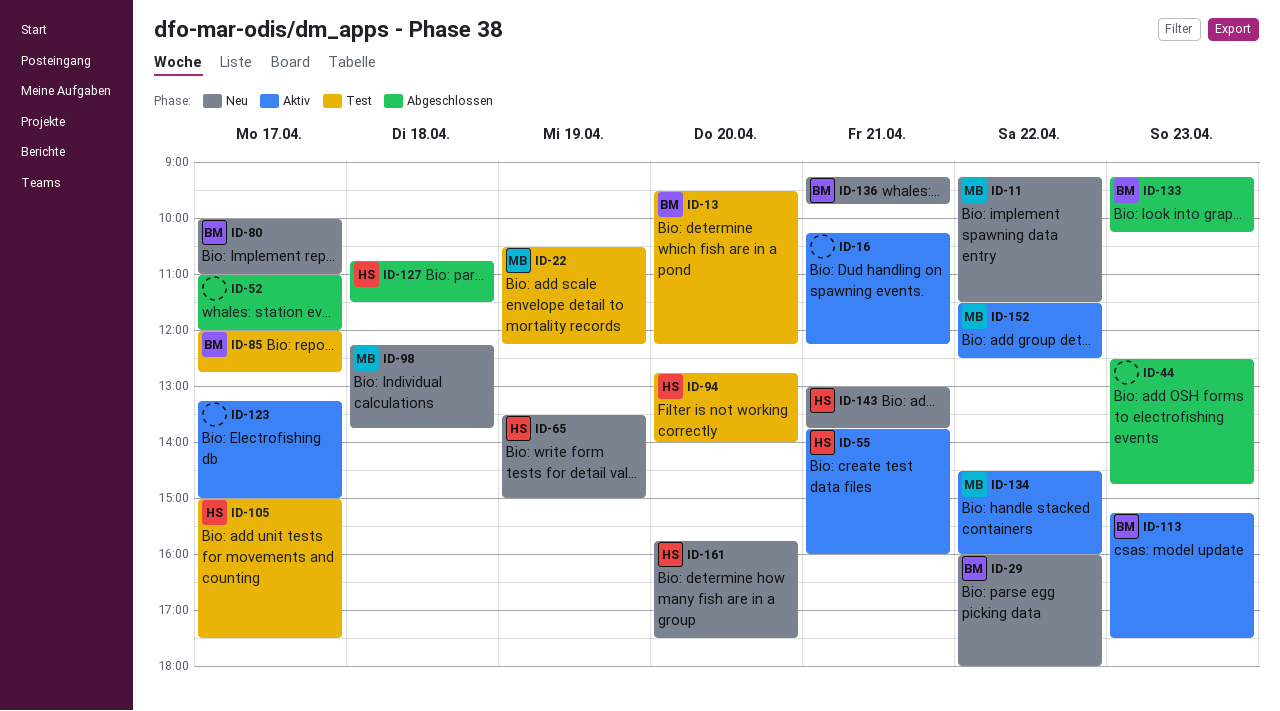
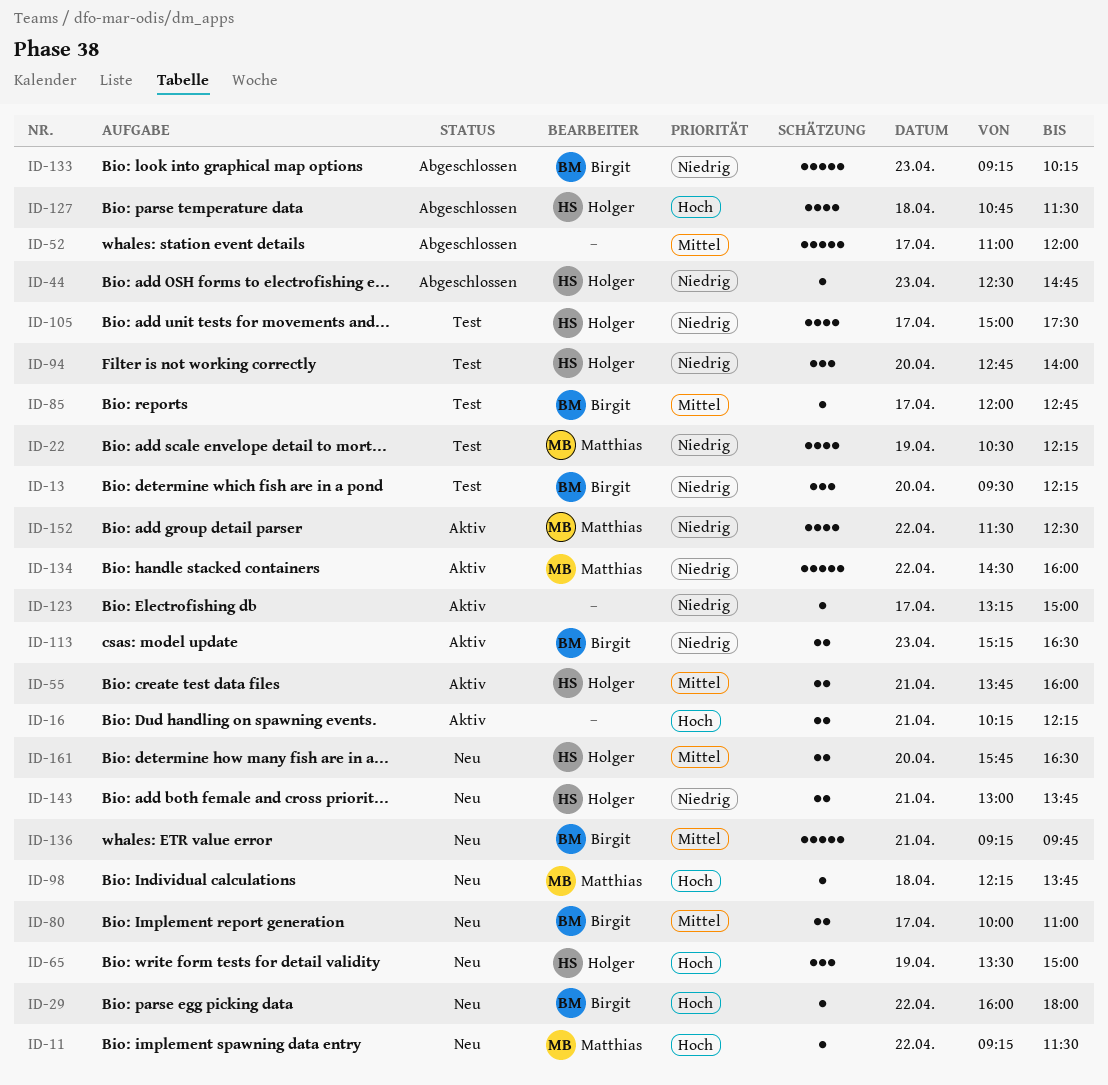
ID-44, owner: none -> Holger
ID-113, ends: 17:30 -> 16:30
ID-161, ends: 17:30 -> 16:30

